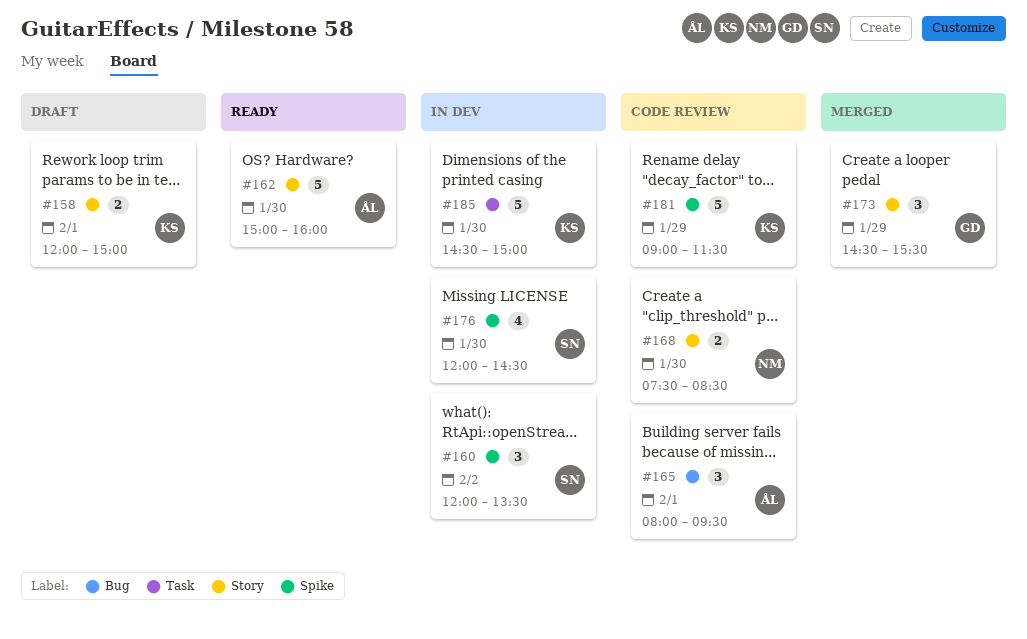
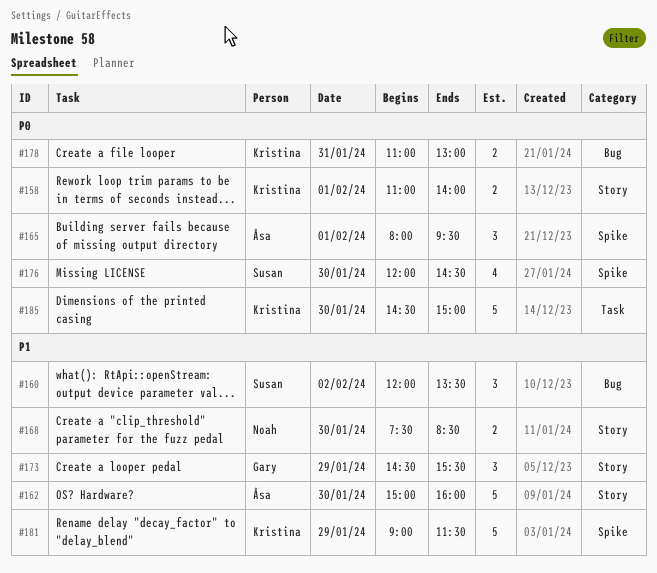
#158, begins: 12:00 -> 11:00
#158, ends: 15:00 -> 14:00
#160, label: Spike -> Bug
#165, label: Bug -> Spike
#178: none -> present

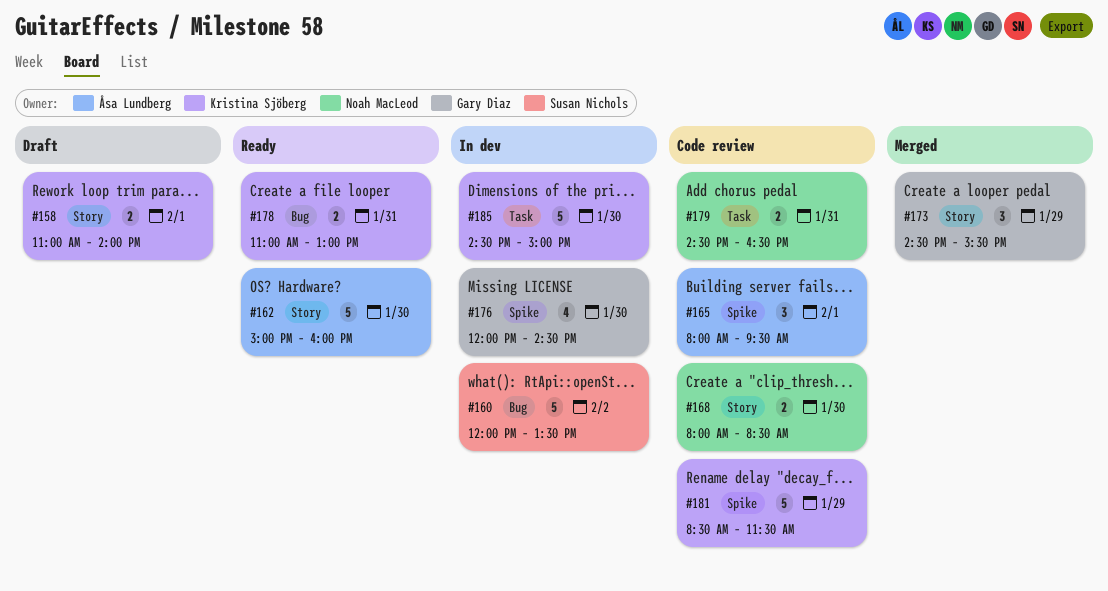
#160, estimate: 3 -> 5
#168, begins: 07:30 -> 08:00
#176, owner: Susan Nichols -> Gary Diaz
#179: none -> present
#181, begins: 09:00 -> 08:30

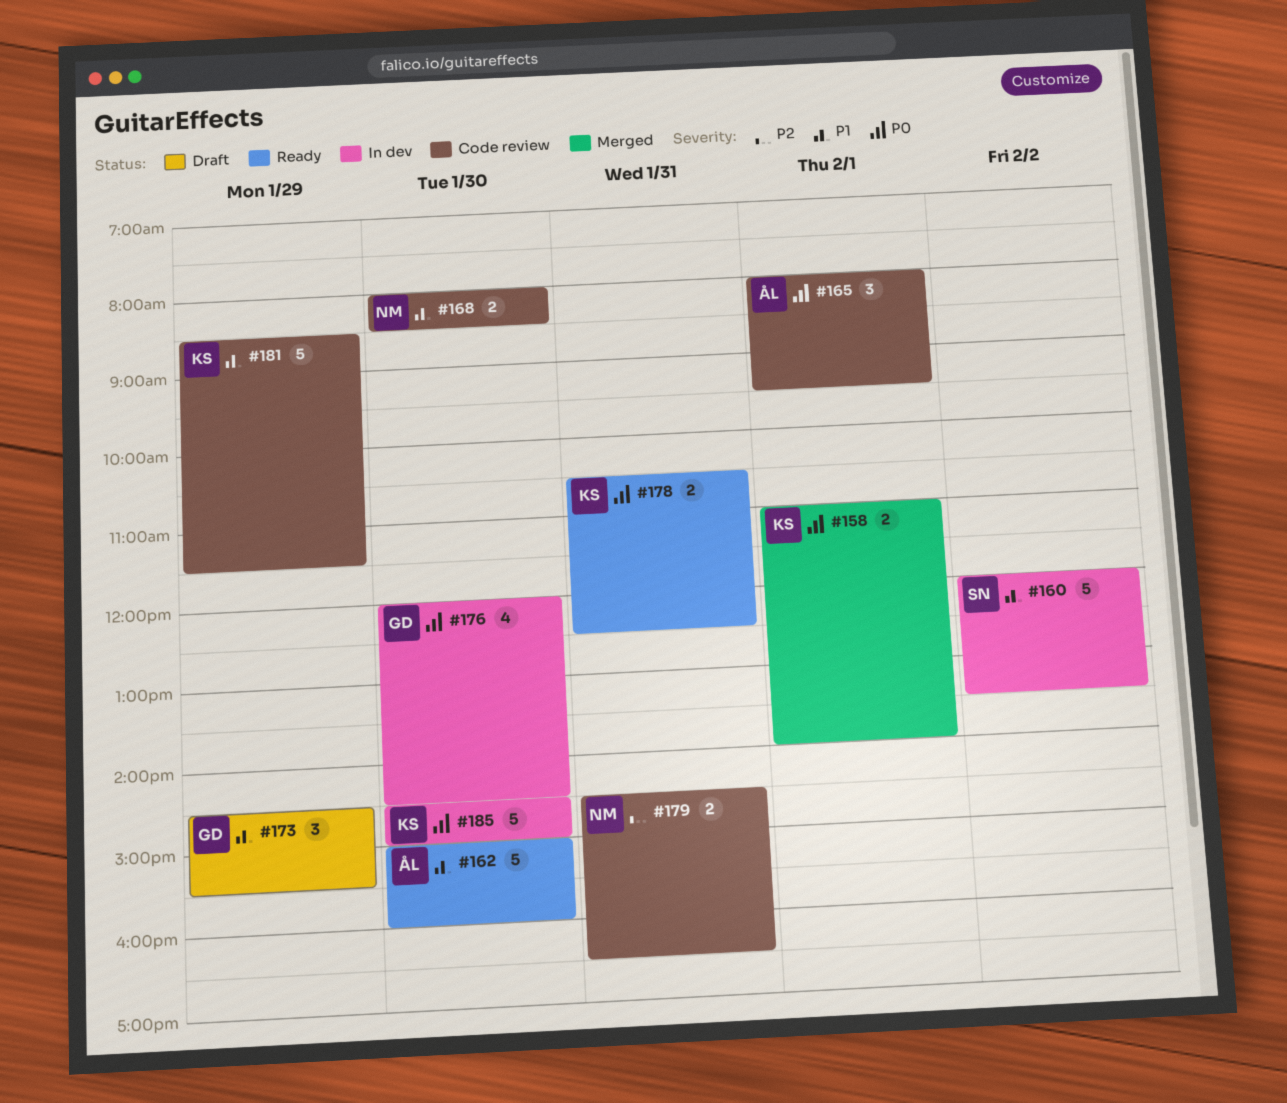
#158, status: Draft -> Merged
#173, status: Merged -> Draft
#178, begins: 11:00 -> 10:30
#178, ends: 13:00 -> 12:30

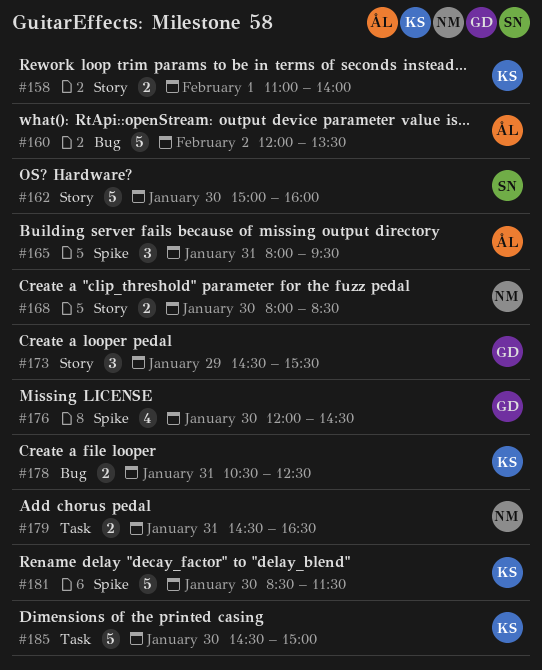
#160, owner: SN -> ÅL
#162, owner: ÅL -> SN
#165, day: Feb 1 -> Jan 31
#181, day: Jan 29 -> Jan 30

